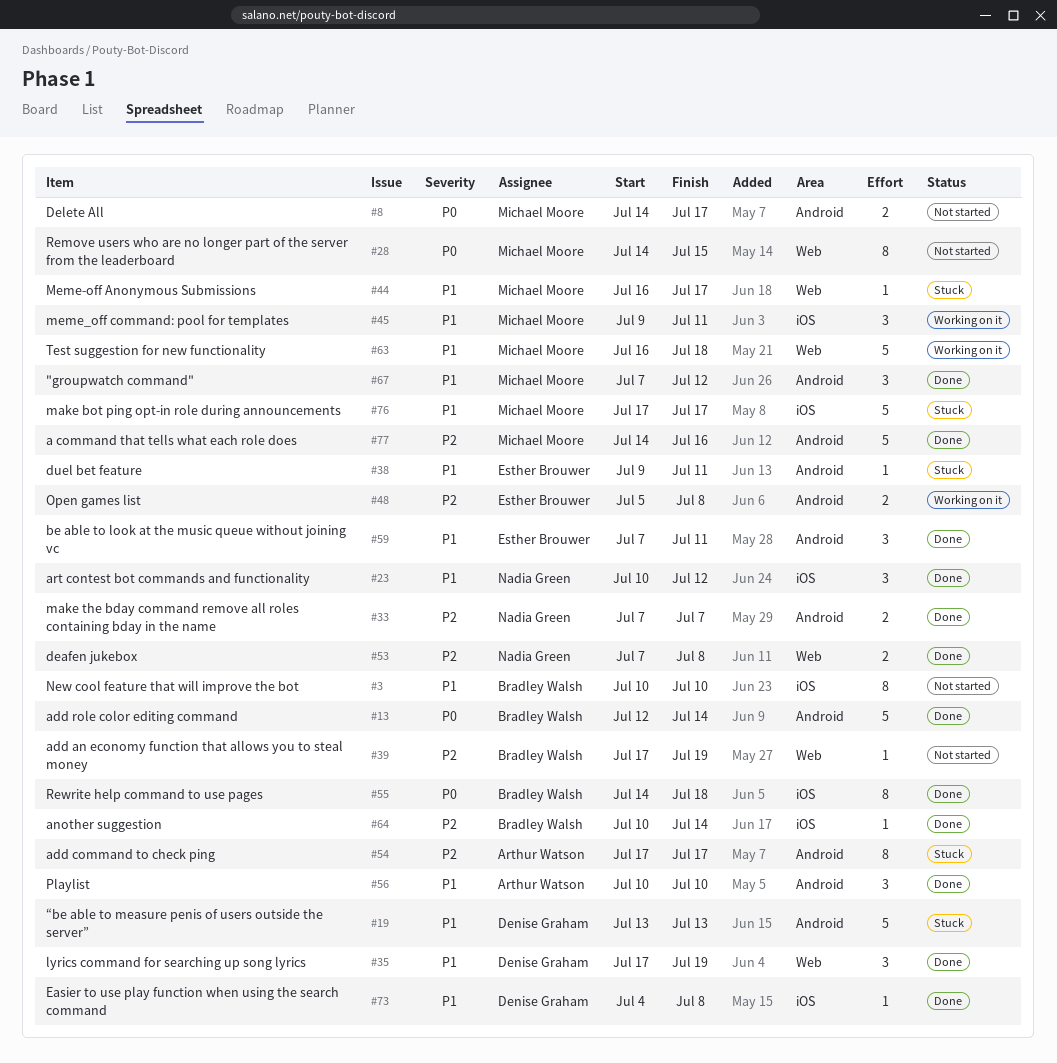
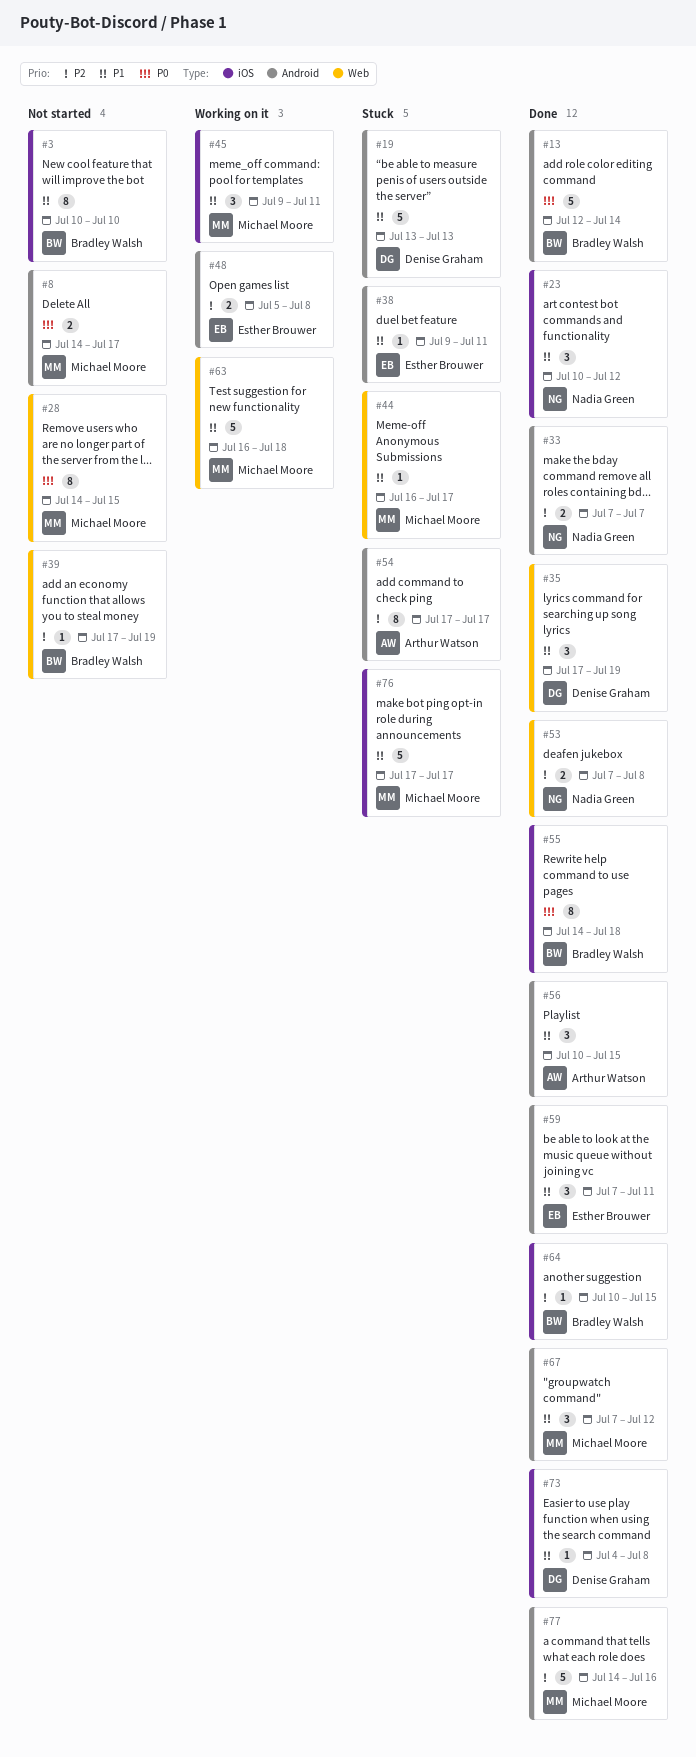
#56, due: Jul 10 -> Jul 15
#64, due: Jul 14 -> Jul 15

